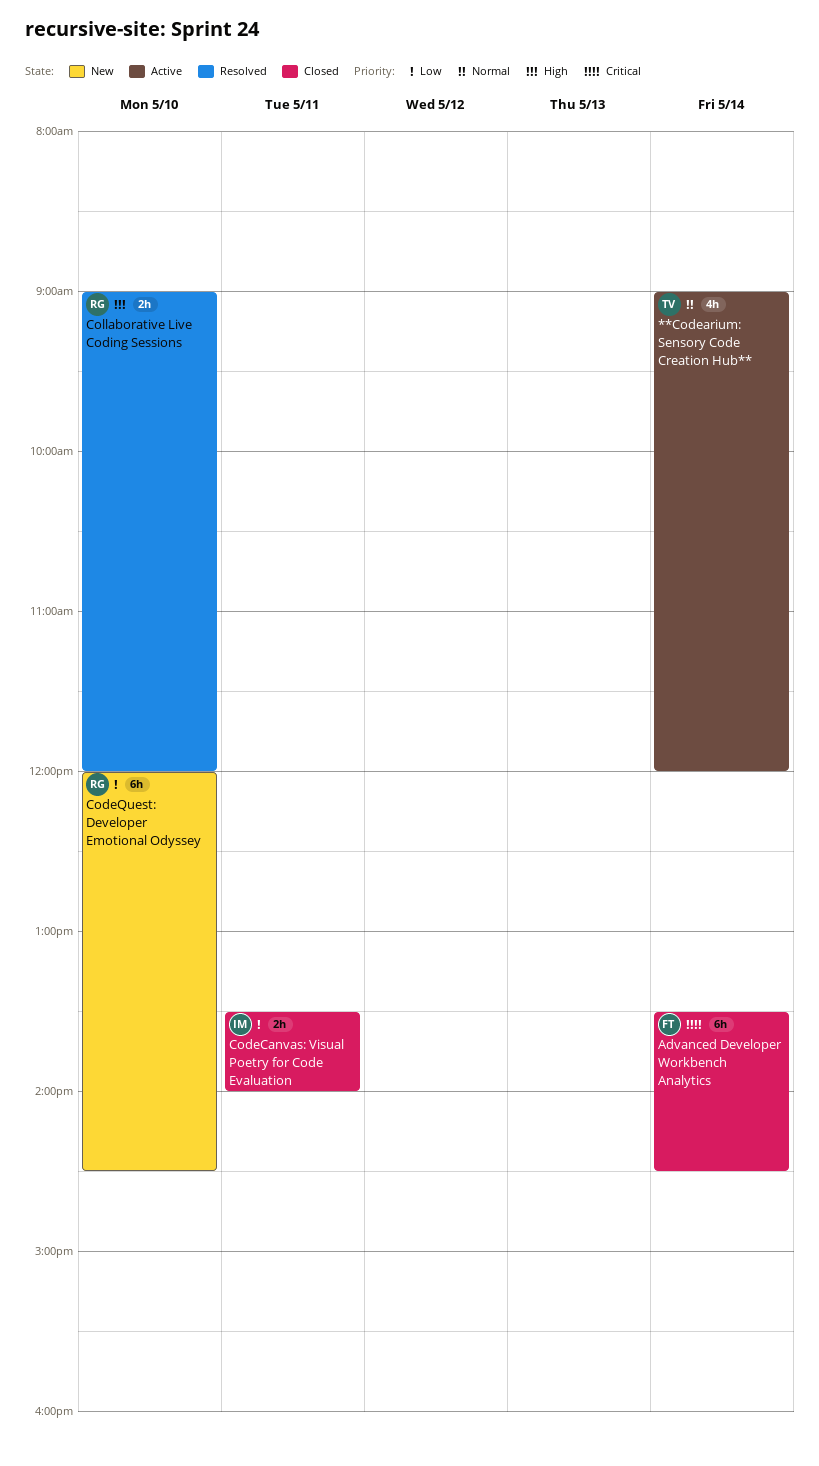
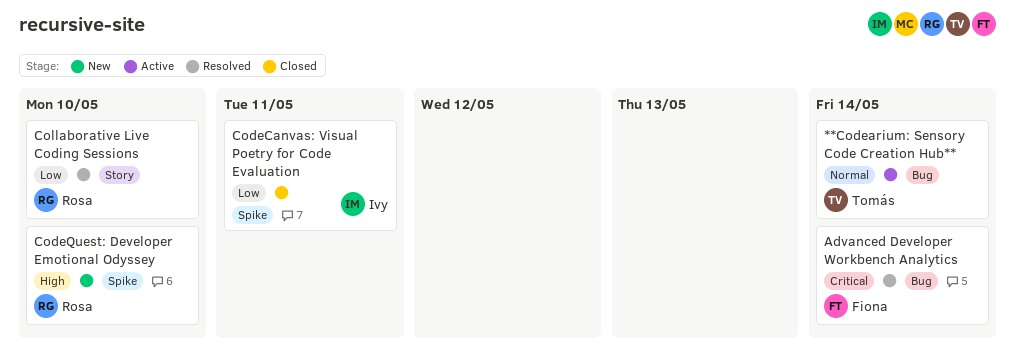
Advanced Developer Workbench Analytics, status: Closed -> Resolved
CodeQuest: Developer Emotional Odyssey, priority: Low -> High
Collaborative Live Coding Sessions, priority: High -> Low

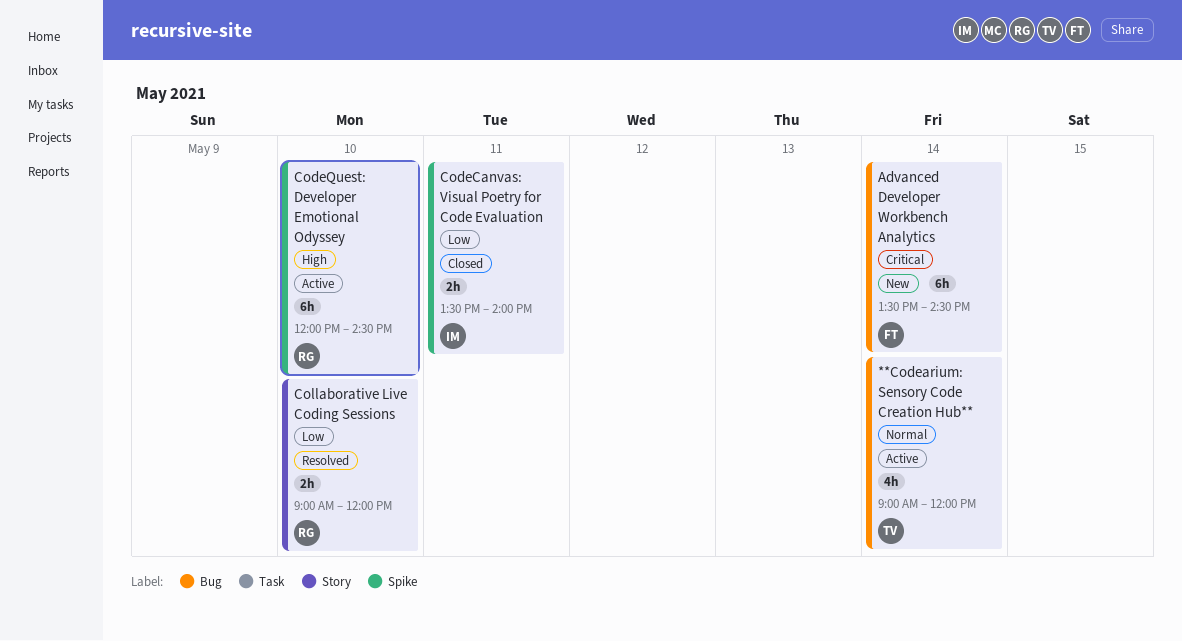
Advanced Developer Workbench Analytics, status: Resolved -> New
CodeQuest: Developer Emotional Odyssey, status: New -> Active

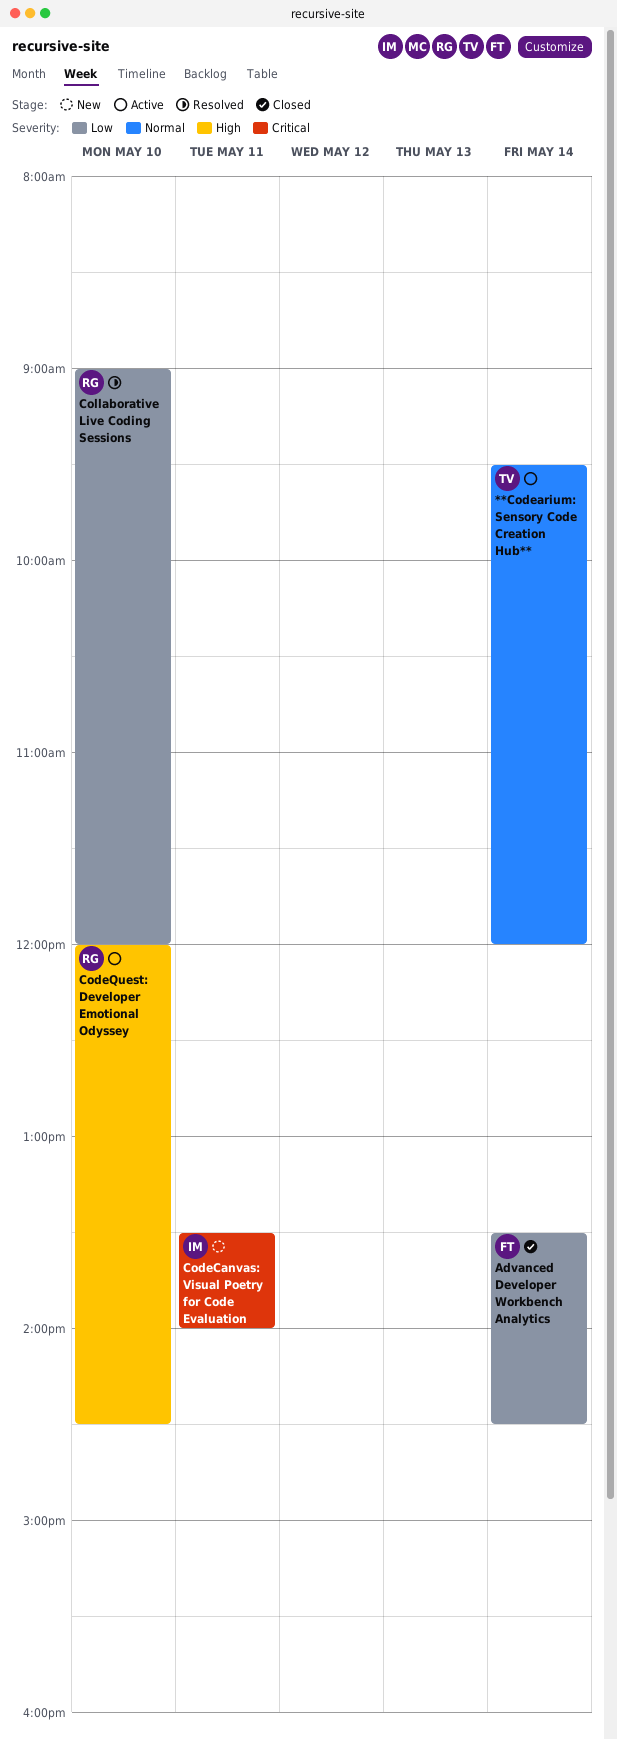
**Codearium: Sensory Code Creation Hub**, begins: 09:00 -> 09:30
Advanced Developer Workbench Analytics, status: New -> Closed
Advanced Developer Workbench Analytics, priority: Critical -> Low
CodeCanvas: Visual Poetry for Code Evaluation, status: Closed -> New
CodeCanvas: Visual Poetry for Code Evaluation, priority: Low -> Critical

